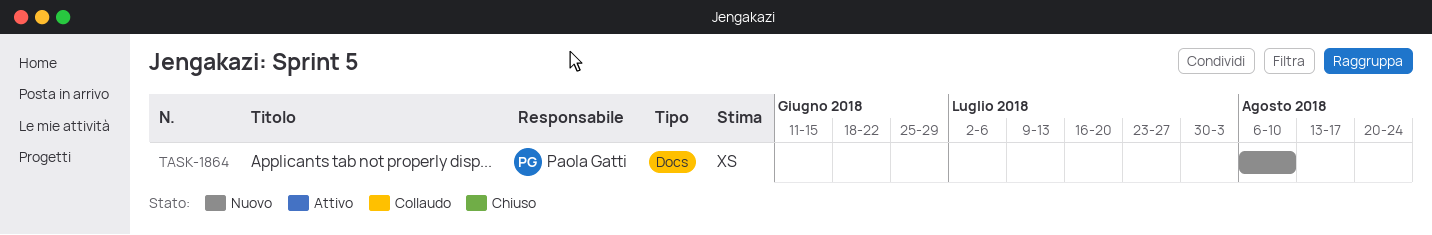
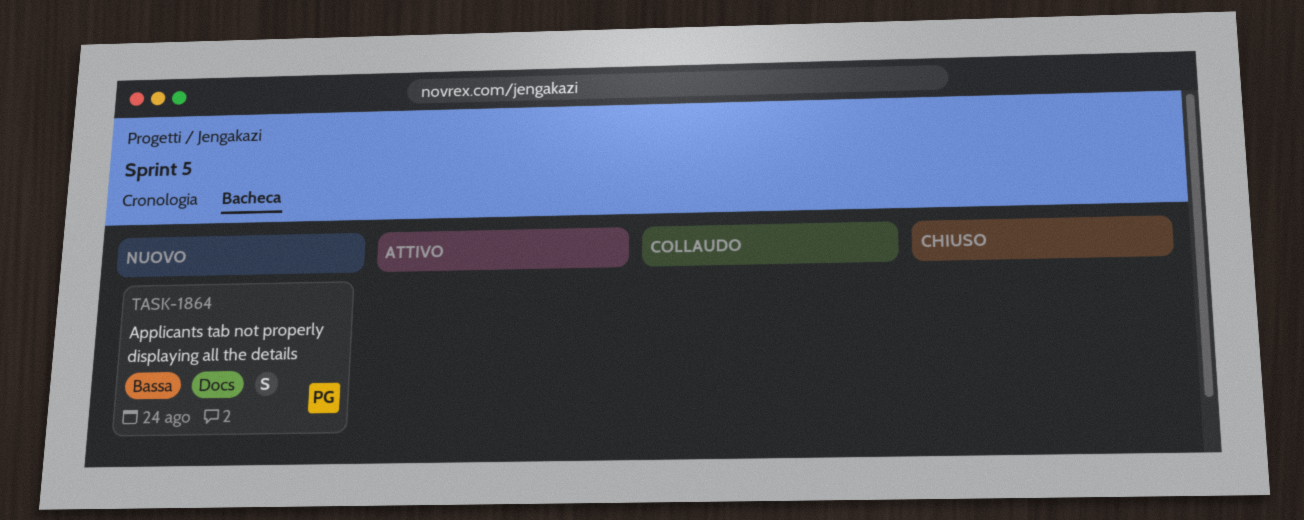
TASK-1864, estimate: XS -> S
TASK-1864, due: Aug 10 -> Aug 24

